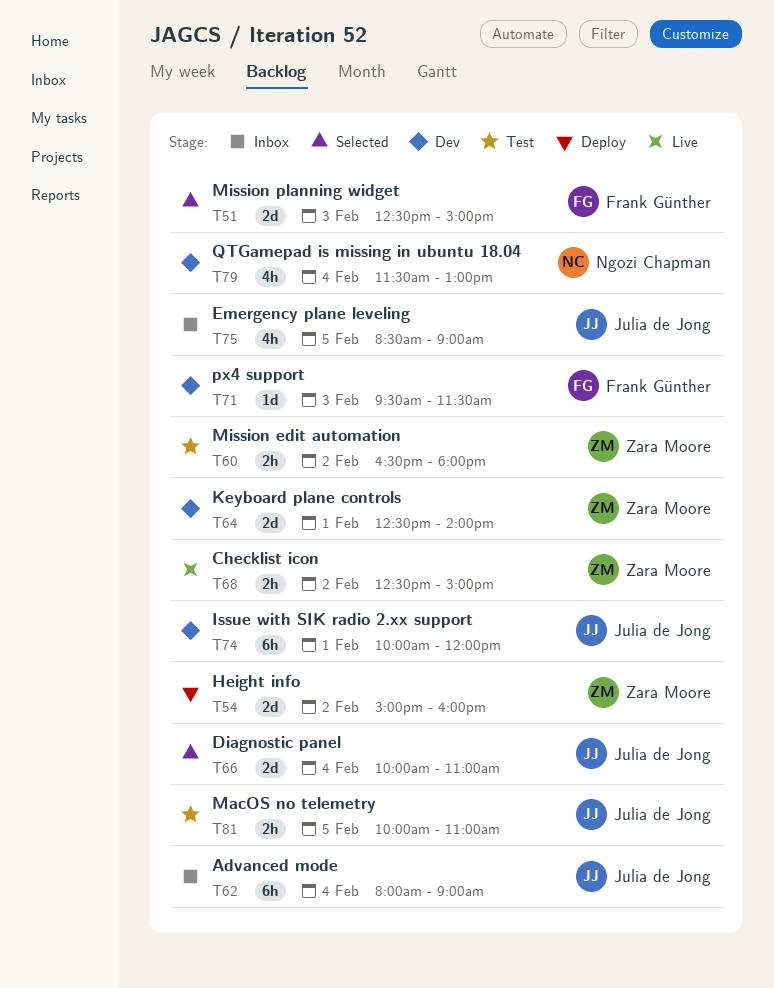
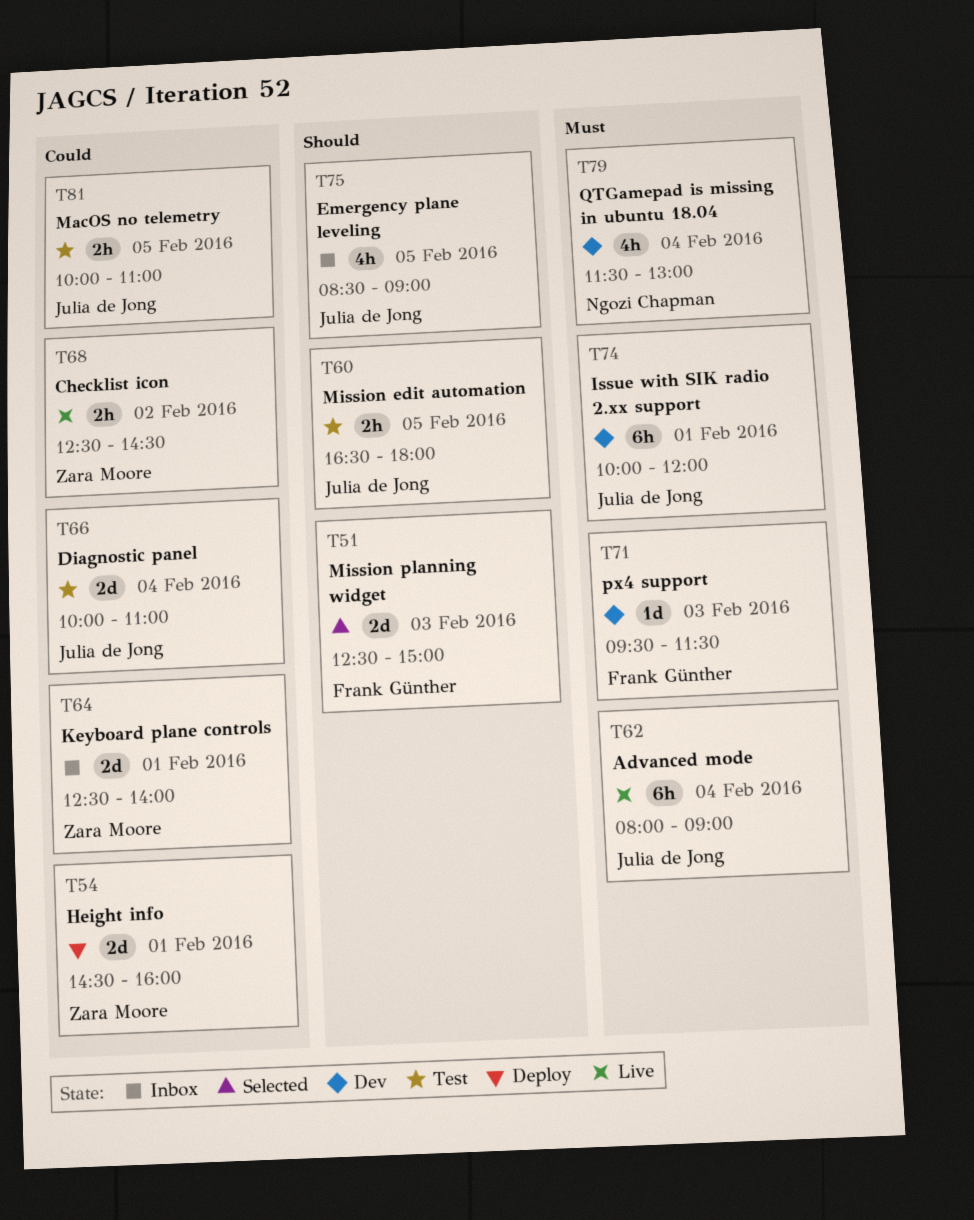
T54, day: Feb 2 -> Feb 1
T54, begins: 15:00 -> 14:30
T60, owner: Zara Moore -> Julia de Jong
T60, day: Feb 2 -> Feb 5
T62, status: Inbox -> Live
T64, status: Dev -> Inbox
T66, status: Selected -> Test
T68, ends: 15:00 -> 14:30

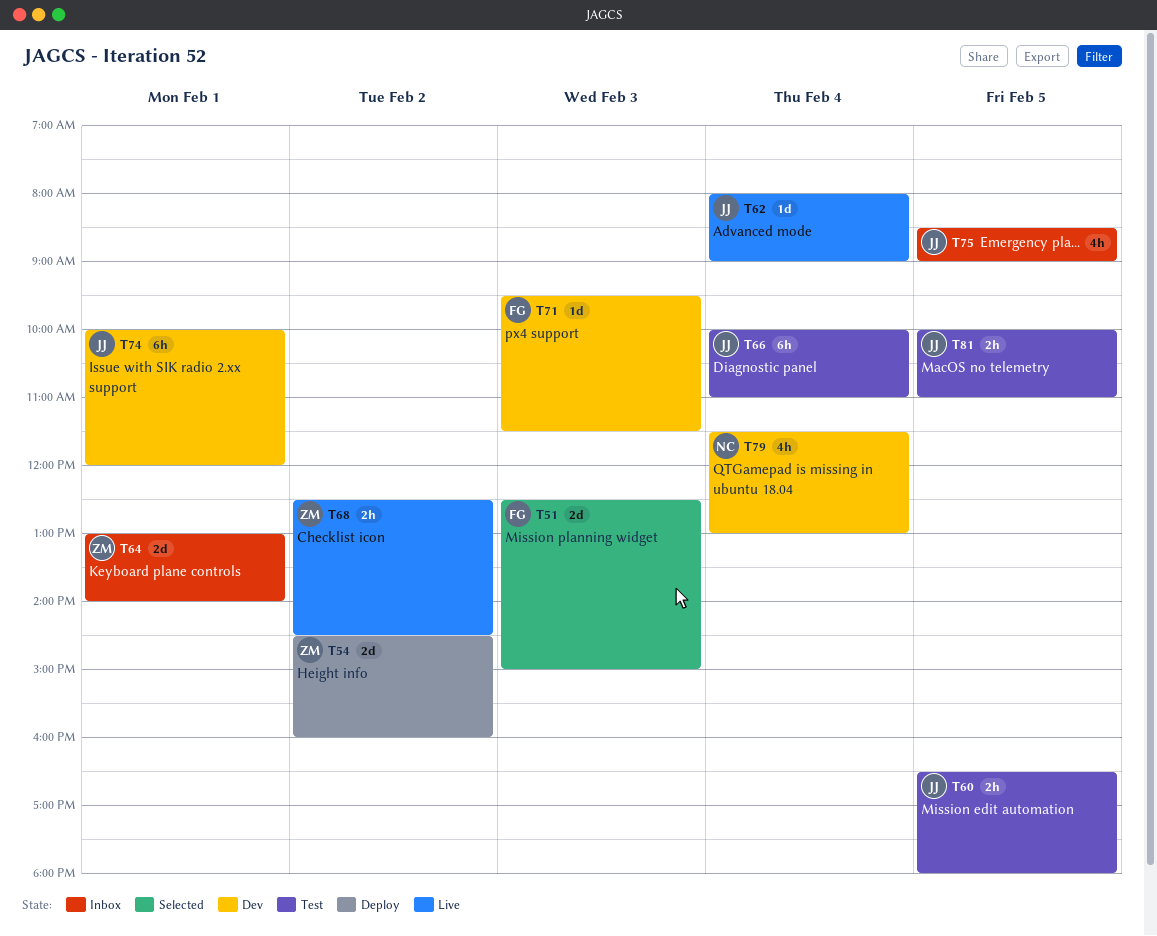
T54, day: Feb 1 -> Feb 2
T62, estimate: 6h -> 1d
T64, begins: 12:30 -> 13:00
T66, estimate: 2d -> 6h

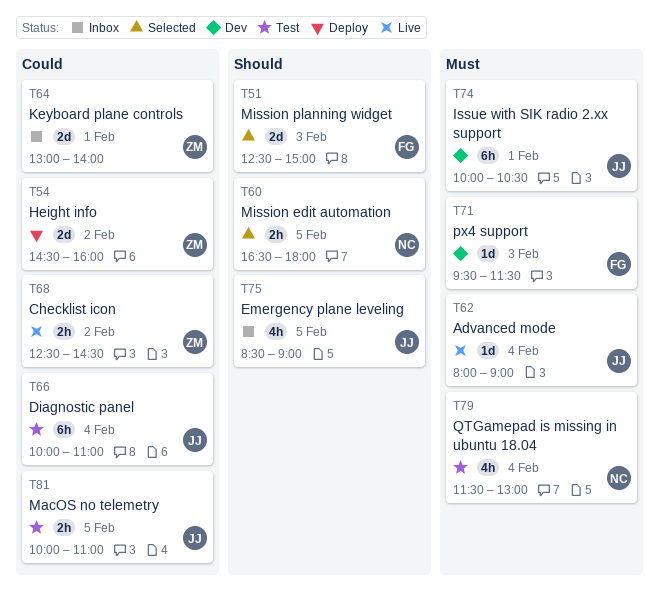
T60, status: Test -> Selected
T60, owner: JJ -> NC
T74, ends: 12:00 -> 10:30
T79, status: Dev -> Test

